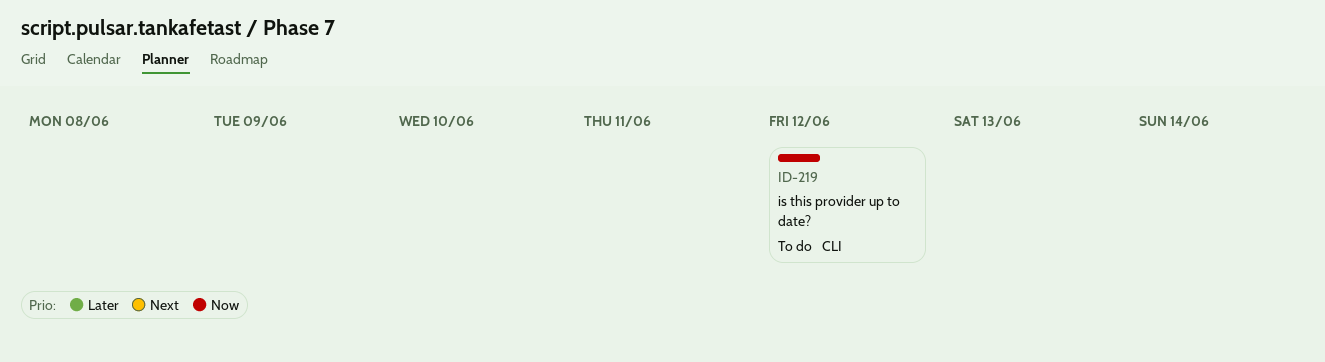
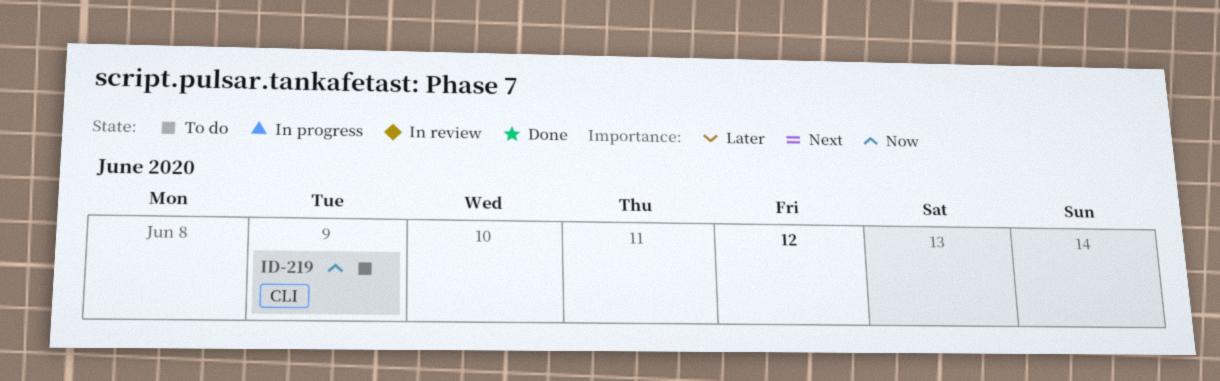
ID-219, due: Jun 12 -> Jun 9

